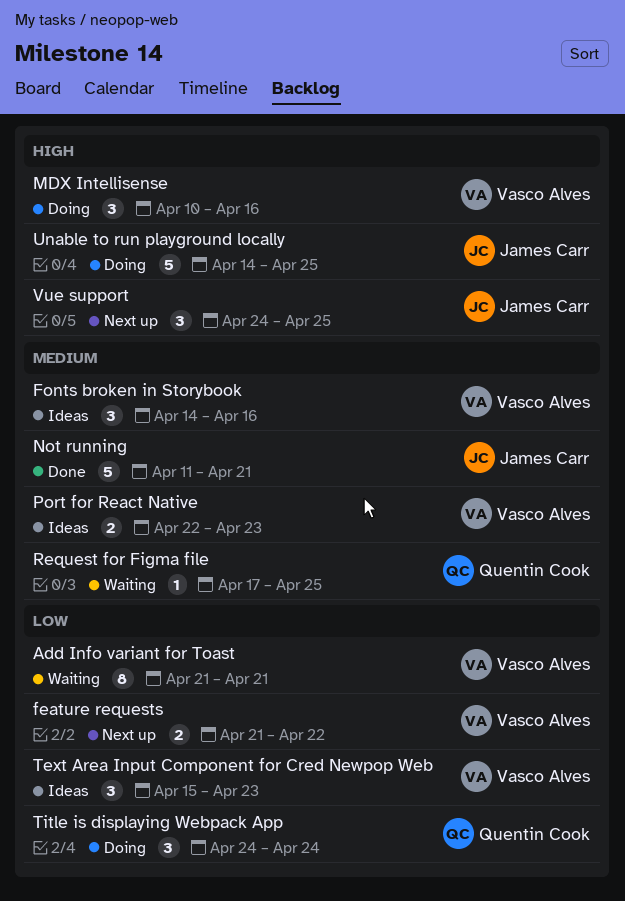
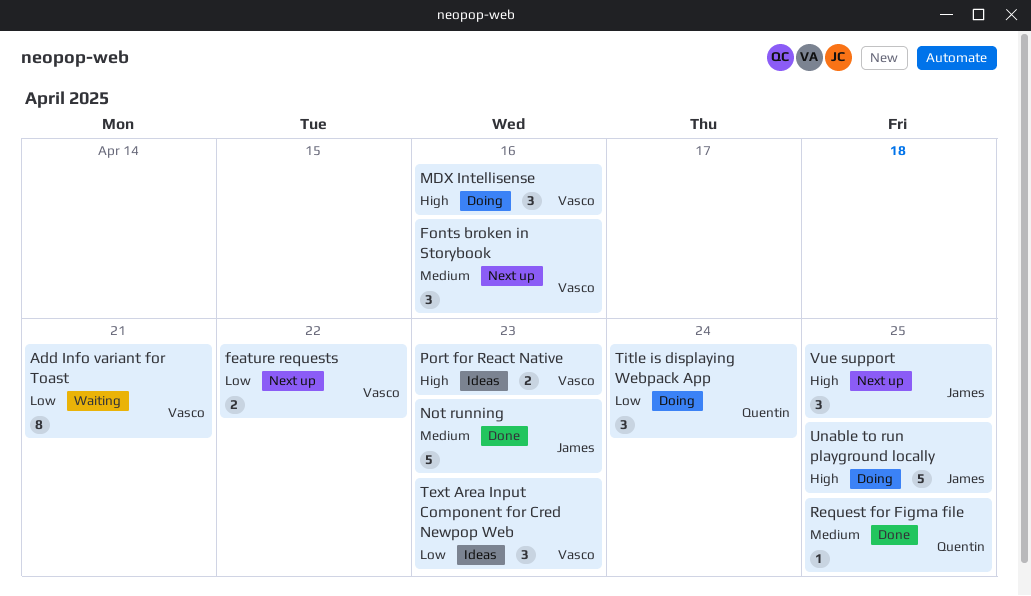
Fonts broken in Storybook, status: Ideas -> Next up
Not running, due: Apr 21 -> Apr 23
Port for React Native, priority: Medium -> High
Request for Figma file, status: Waiting -> Done

